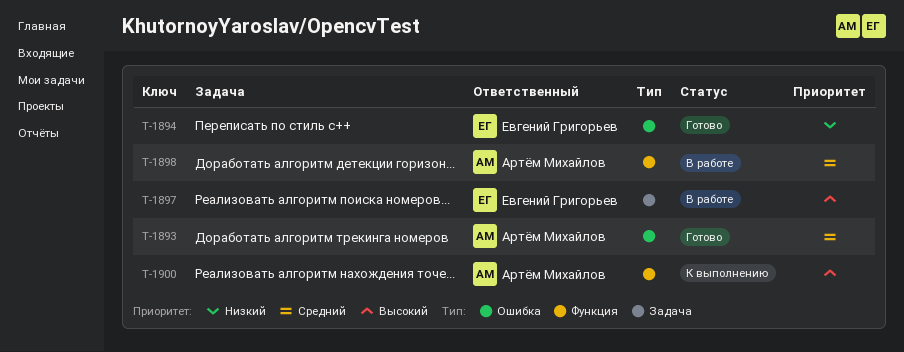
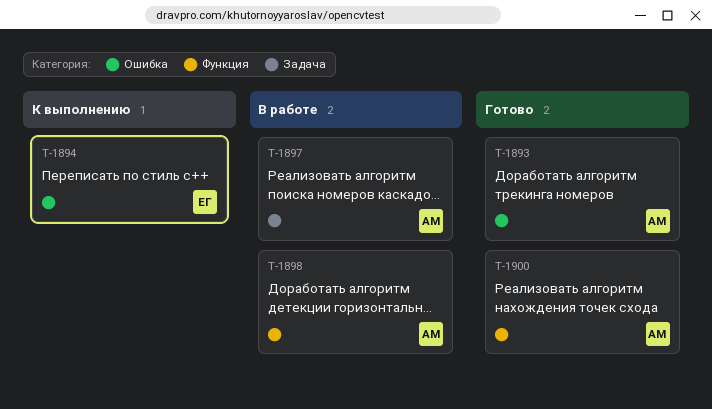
T-1894, status: Готово -> К выполнению
T-1897, owner: Евгений Григорьев -> Артём Михайлов
T-1900, status: К выполнению -> Готово

